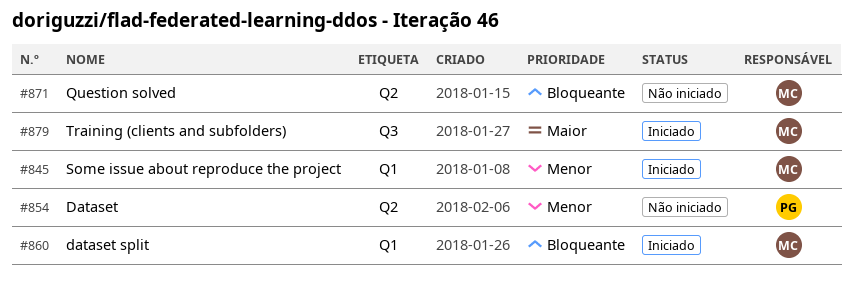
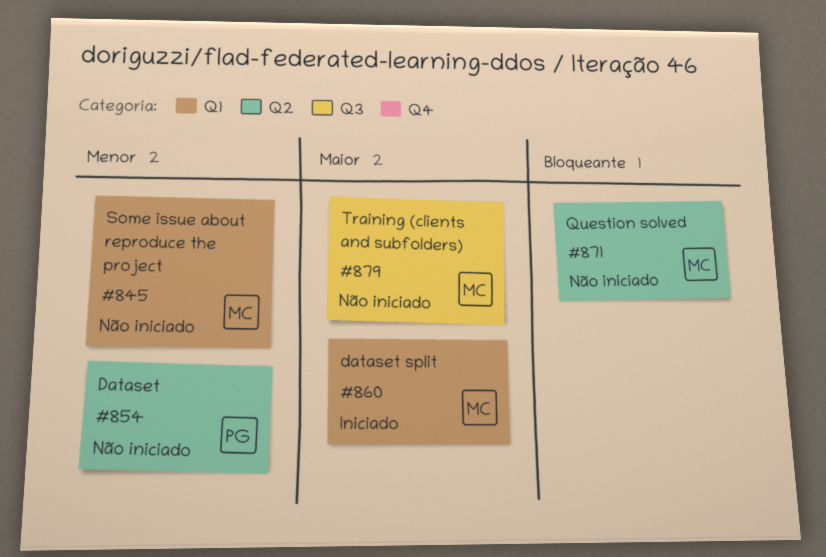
#845, status: Iniciado -> Não iniciado
#860, priority: Bloqueante -> Maior
#879, status: Iniciado -> Não iniciado

